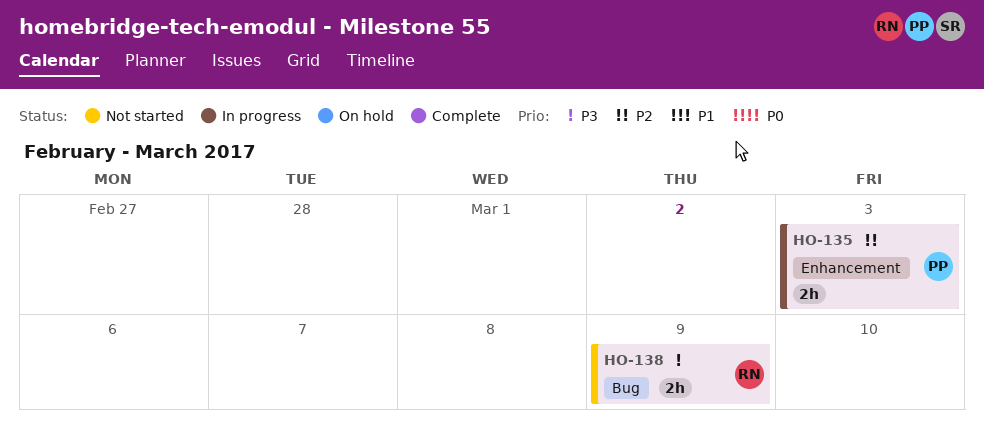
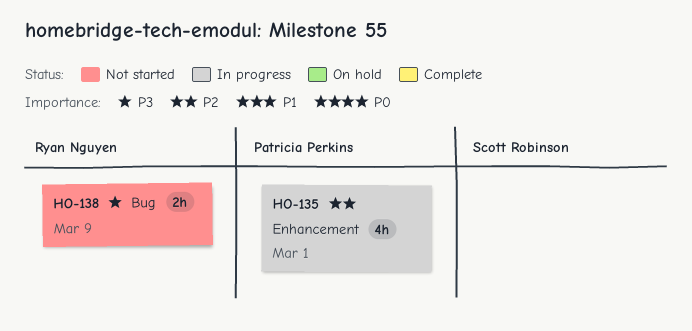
HO-135, estimate: 2h -> 4h
HO-135, due: Mar 3 -> Mar 1

